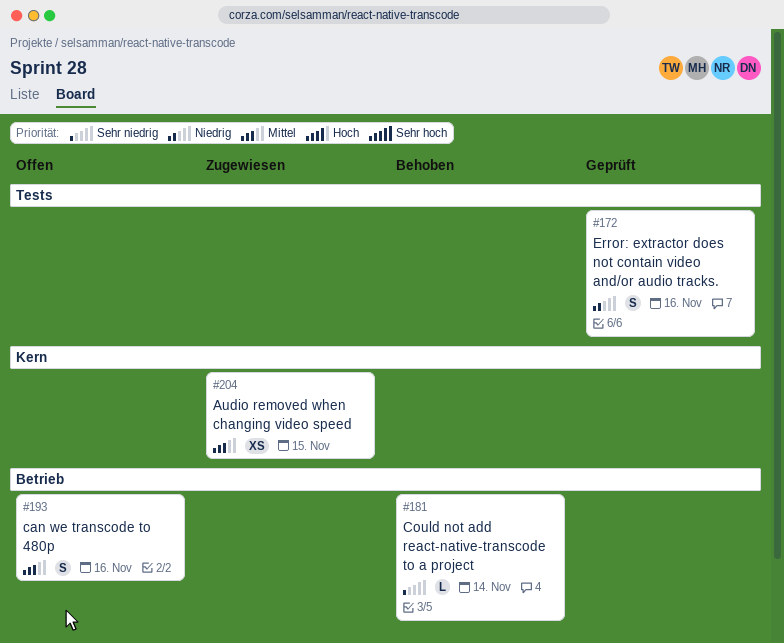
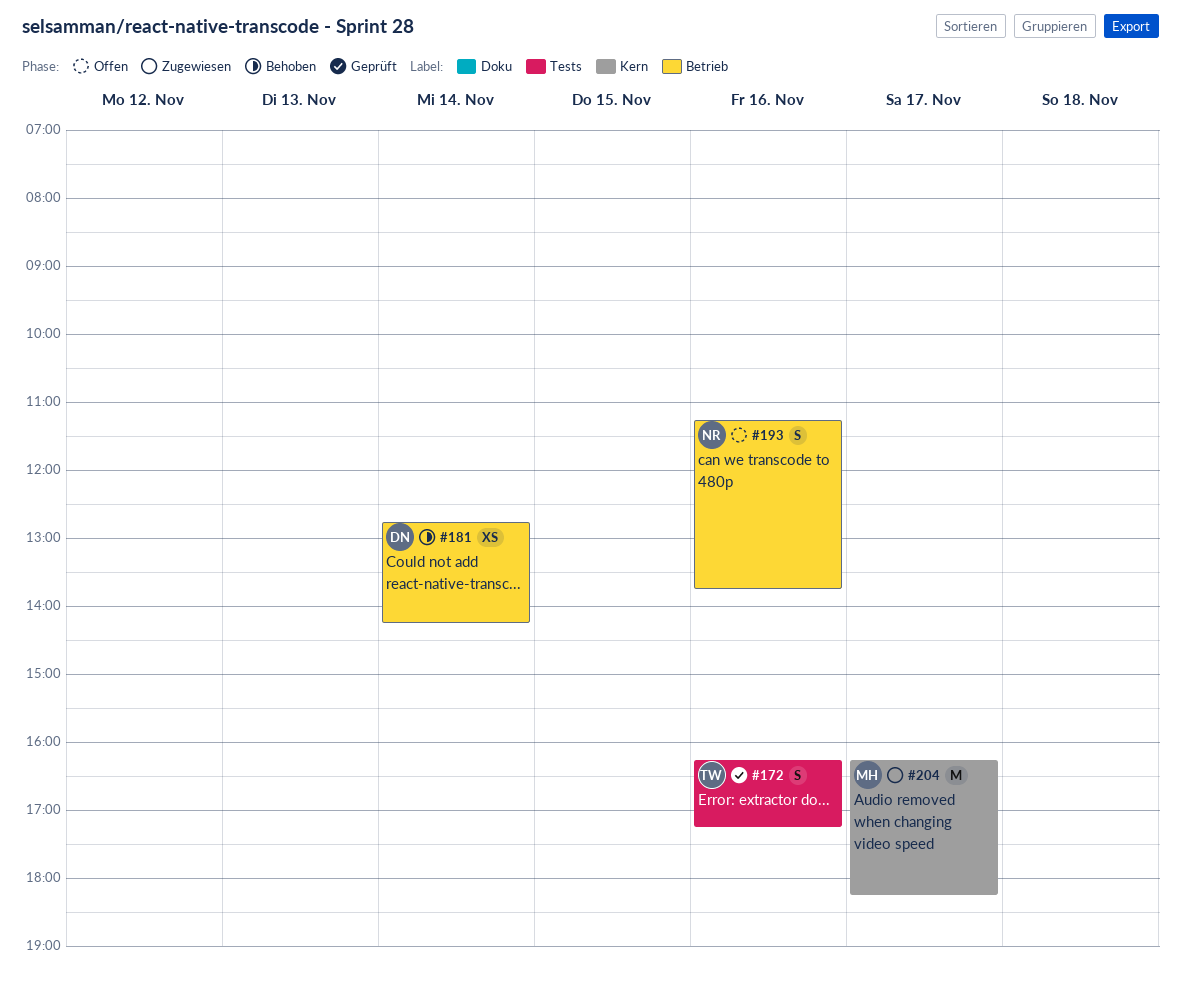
#181, estimate: L -> XS
#204, estimate: XS -> M
#204, day: Nov 15 -> Nov 17

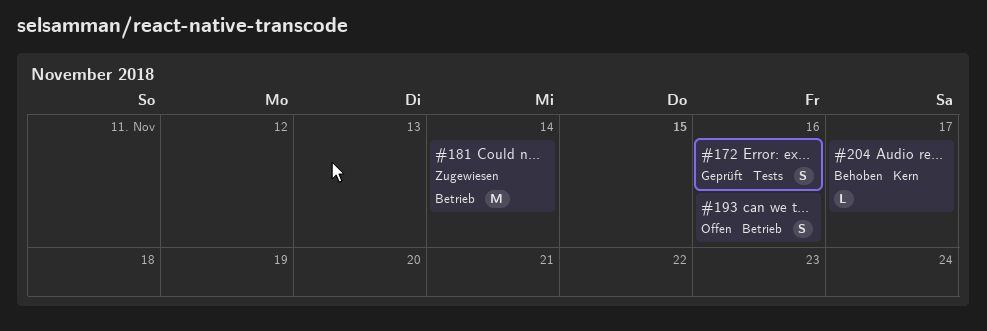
#181, status: Behoben -> Zugewiesen
#181, estimate: XS -> M
#204, status: Zugewiesen -> Behoben
#204, estimate: M -> L

